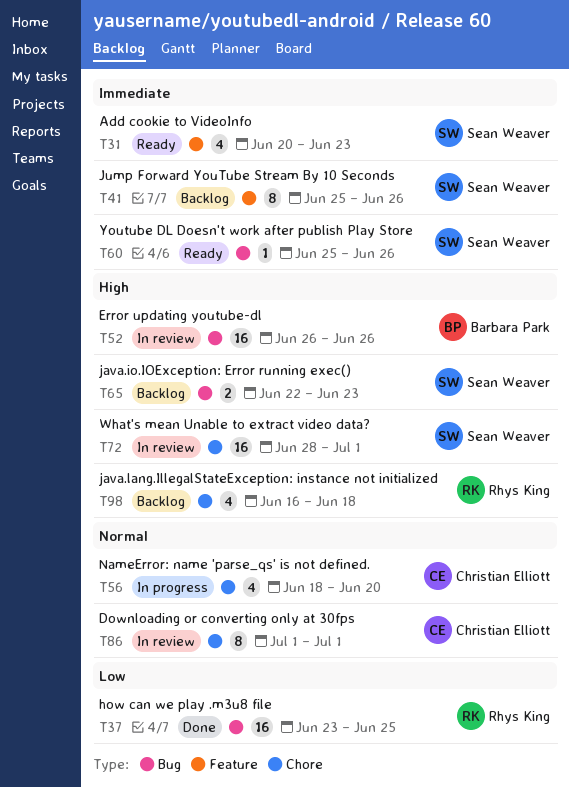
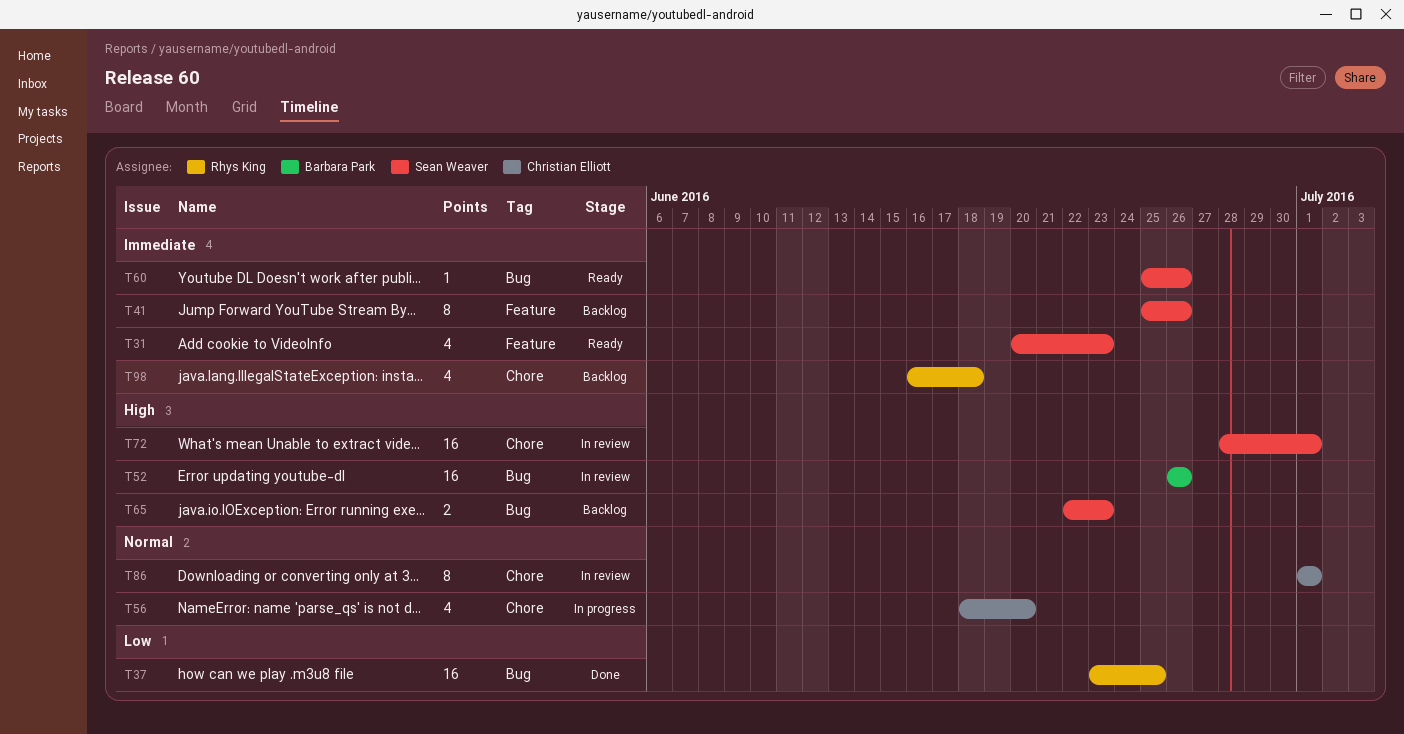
T98, priority: High -> Immediate

